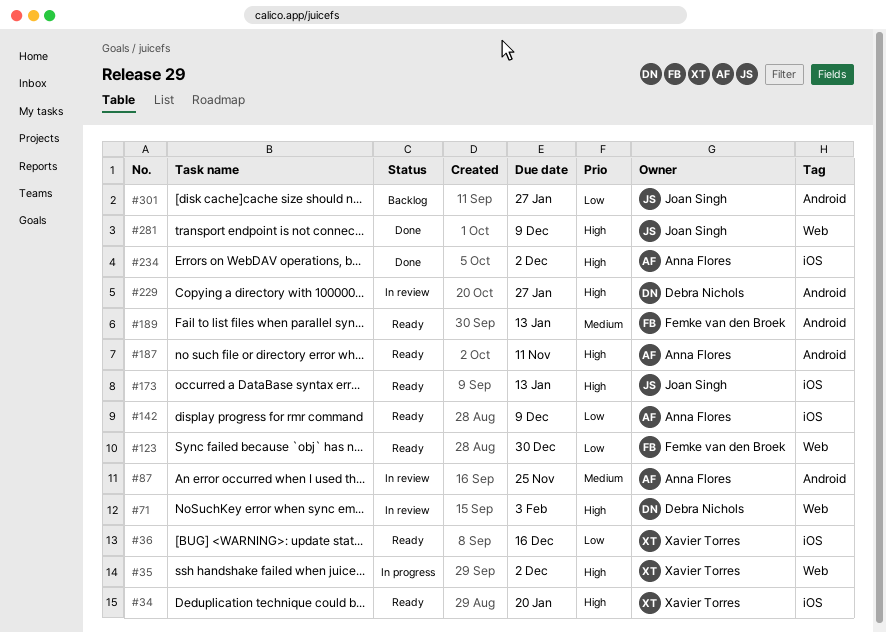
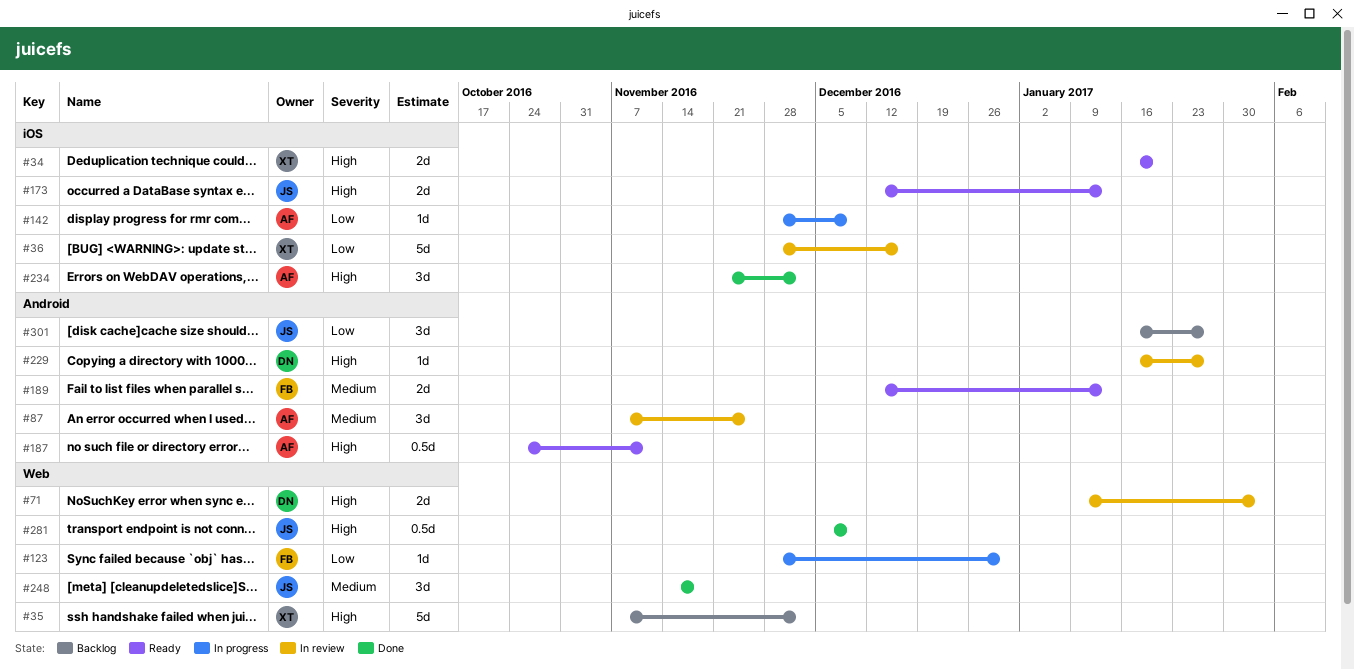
#35, status: In progress -> Backlog
#36, status: Ready -> In review
#123, status: Ready -> In progress
#142, status: Ready -> In progress
#248: none -> present

